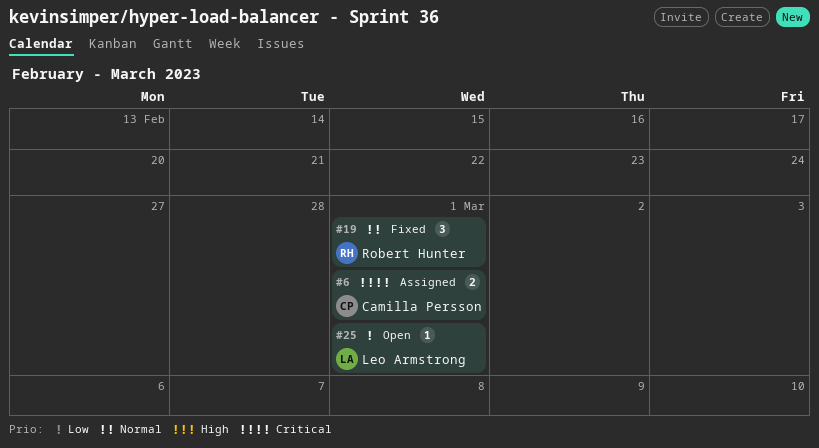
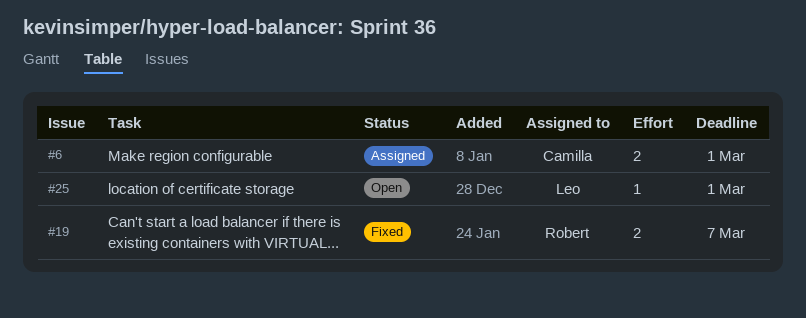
#19, estimate: 3 -> 2
#19, due: Mar 1 -> Mar 7

